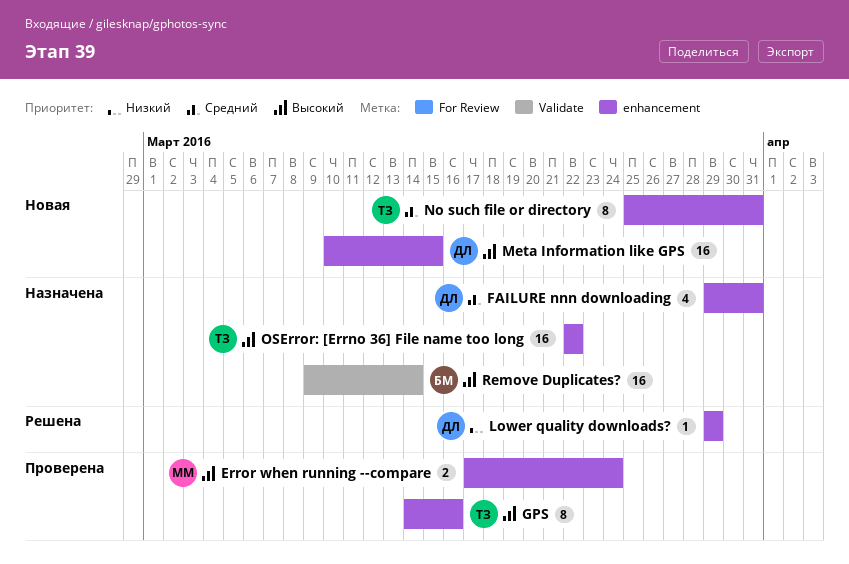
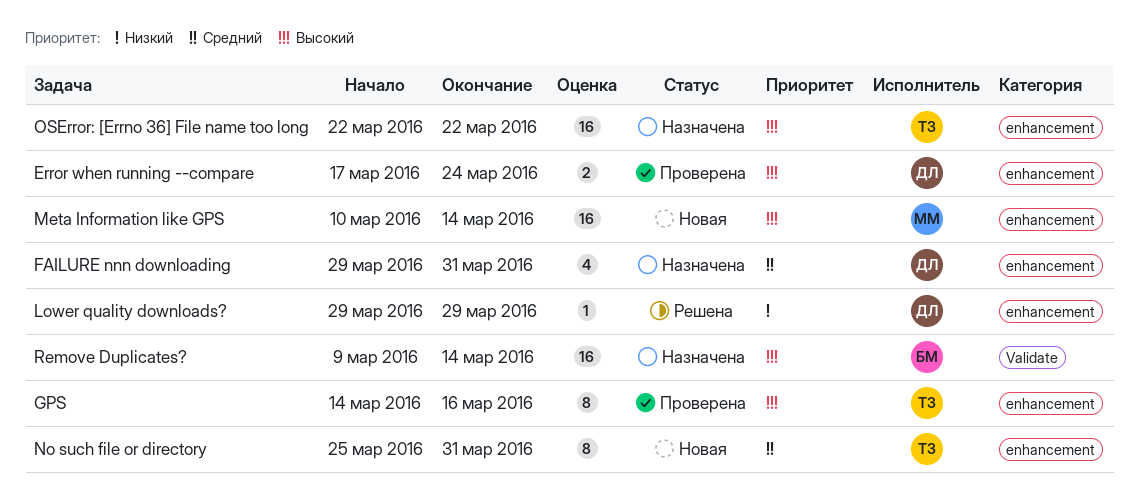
Error when running --compare, owner: ММ -> ДЛ
Meta Information like GPS, owner: ДЛ -> ММ
Meta Information like GPS, due: Mar 15 -> Mar 14

